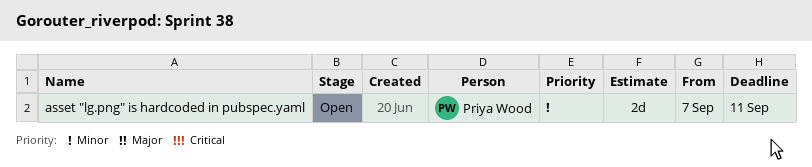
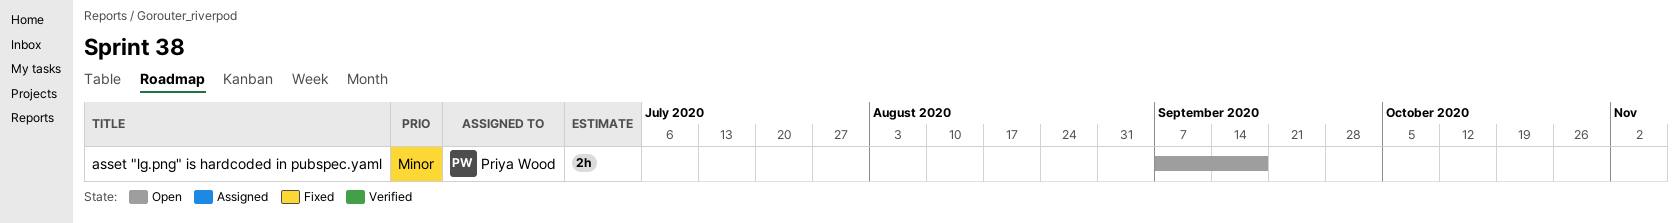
asset "lg.png" is hardcoded in pubspec.yaml, estimate: 2d -> 2h
asset "lg.png" is hardcoded in pubspec.yaml, due: Sep 11 -> Sep 18

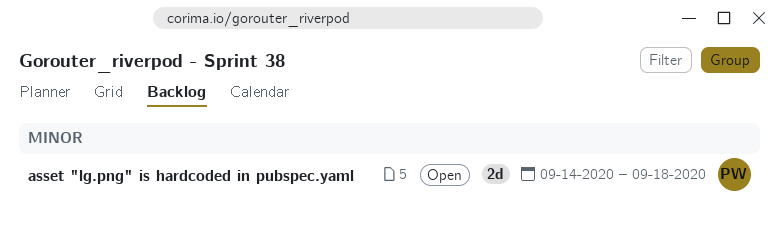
asset "lg.png" is hardcoded in pubspec.yaml, estimate: 2h -> 2d
asset "lg.png" is hardcoded in pubspec.yaml, start: Sep 7 -> Sep 14

